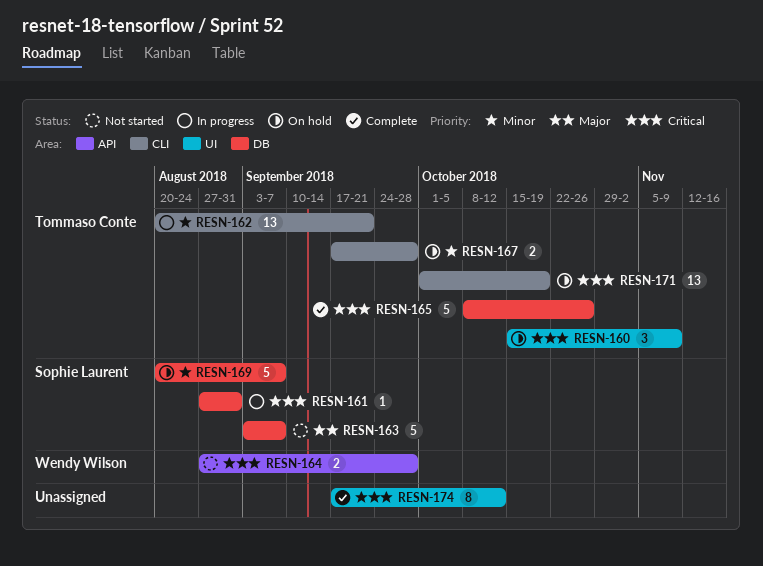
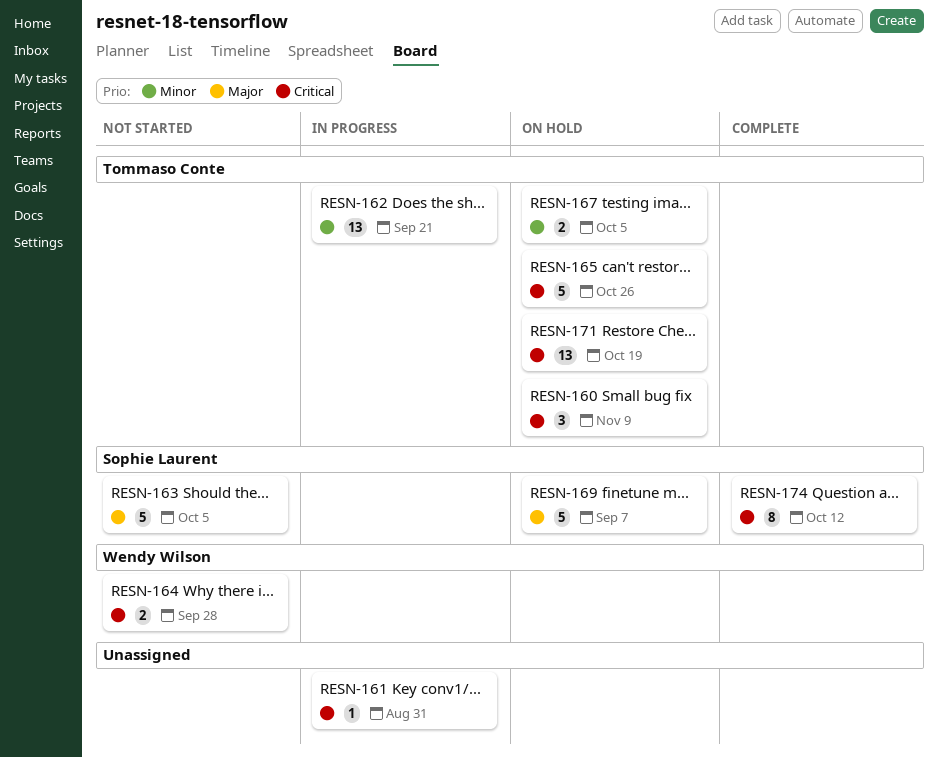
RESN-161, owner: Sophie Laurent -> none
RESN-163, due: Sep 7 -> Oct 5
RESN-165, status: Complete -> On hold
RESN-167, due: Sep 28 -> Oct 5
RESN-169, priority: Minor -> Major
RESN-174, owner: none -> Sophie Laurent

